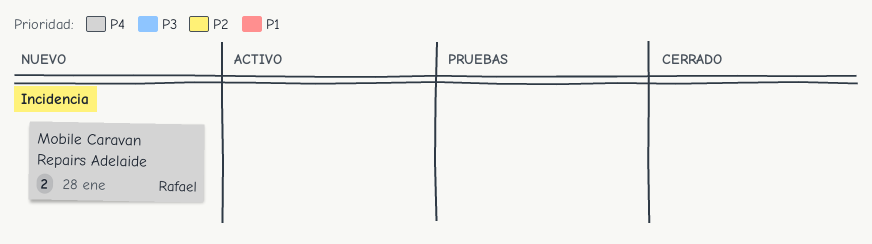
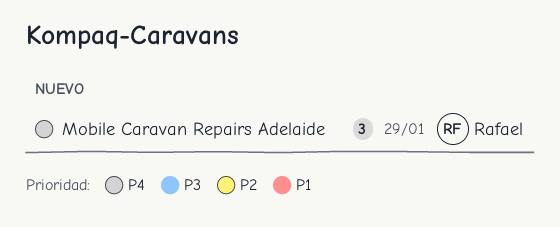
Mobile Caravan Repairs Adelaide, estimate: 2 -> 3
Mobile Caravan Repairs Adelaide, due: Jan 28 -> Jan 29

